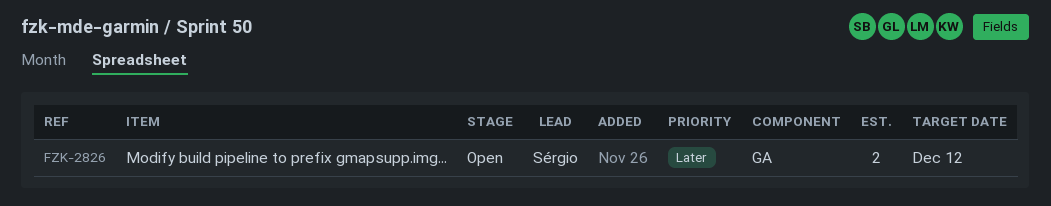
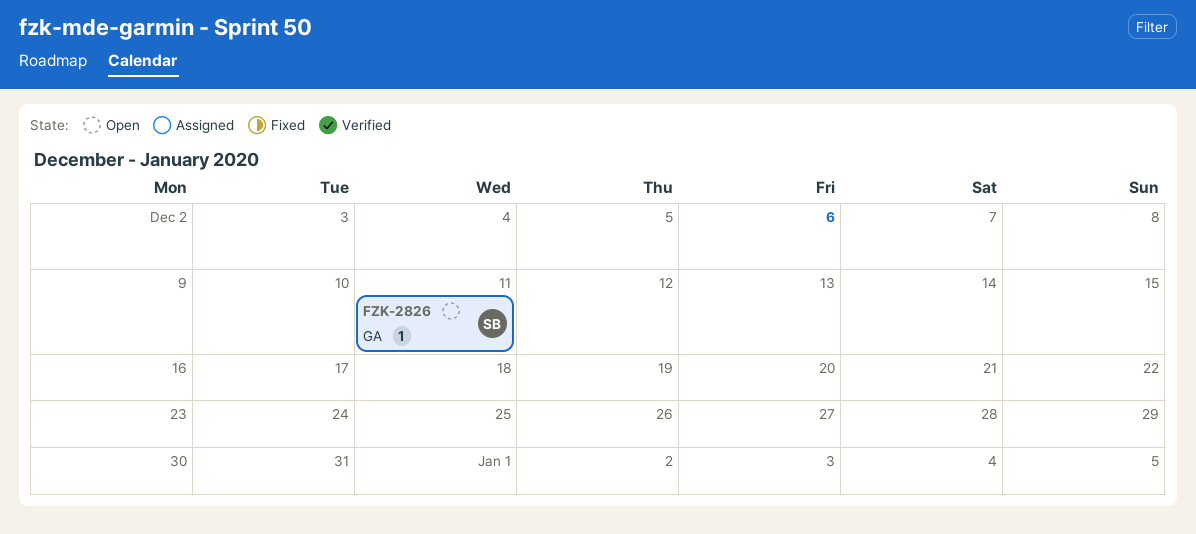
FZK-2826, estimate: 2 -> 1
FZK-2826, due: Dec 12 -> Dec 11

